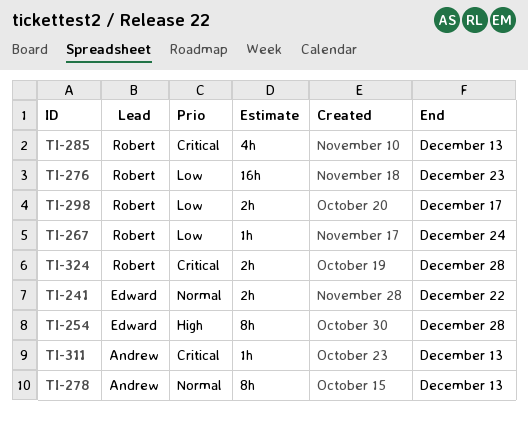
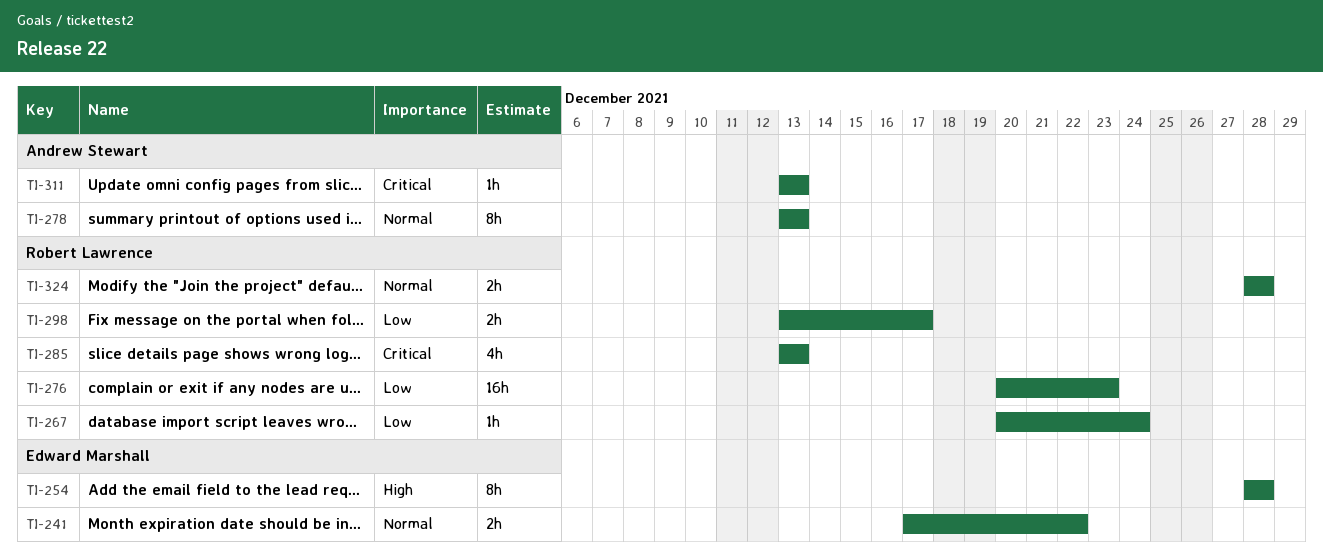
TI-324, priority: Critical -> Normal

